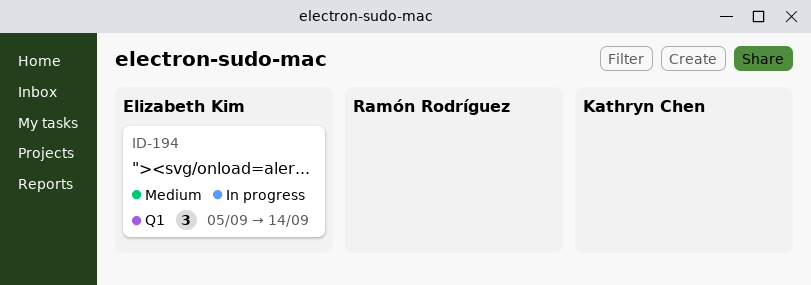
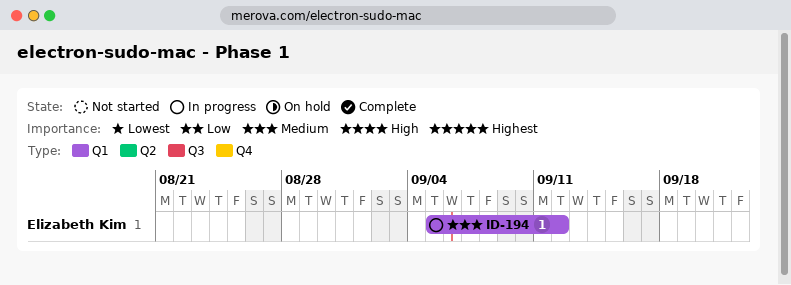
ID-194, estimate: 3 -> 1
ID-194, due: Sep 14 -> Sep 12

